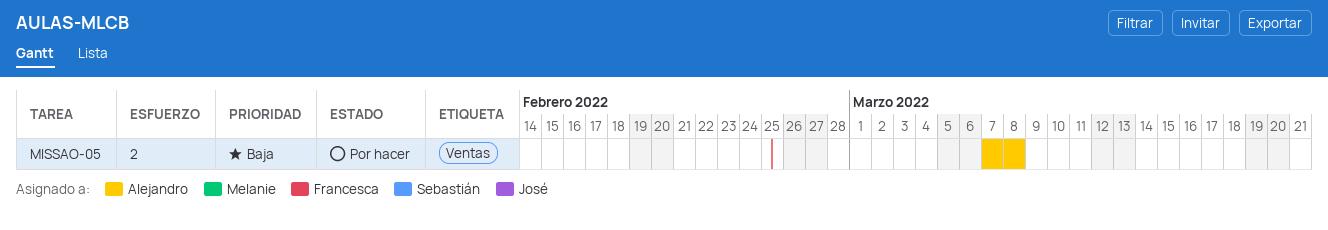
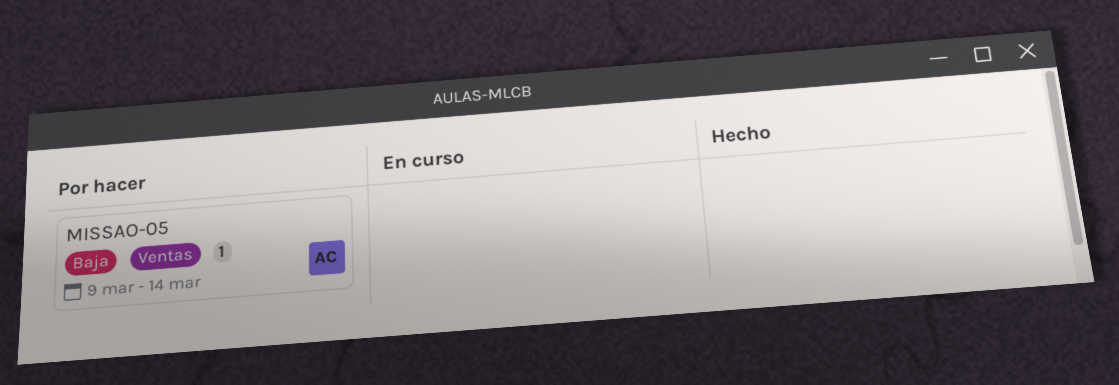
MISSAO-05, estimate: 2 -> 1
MISSAO-05, start: Mar 7 -> Mar 9
MISSAO-05, due: Mar 8 -> Mar 14

